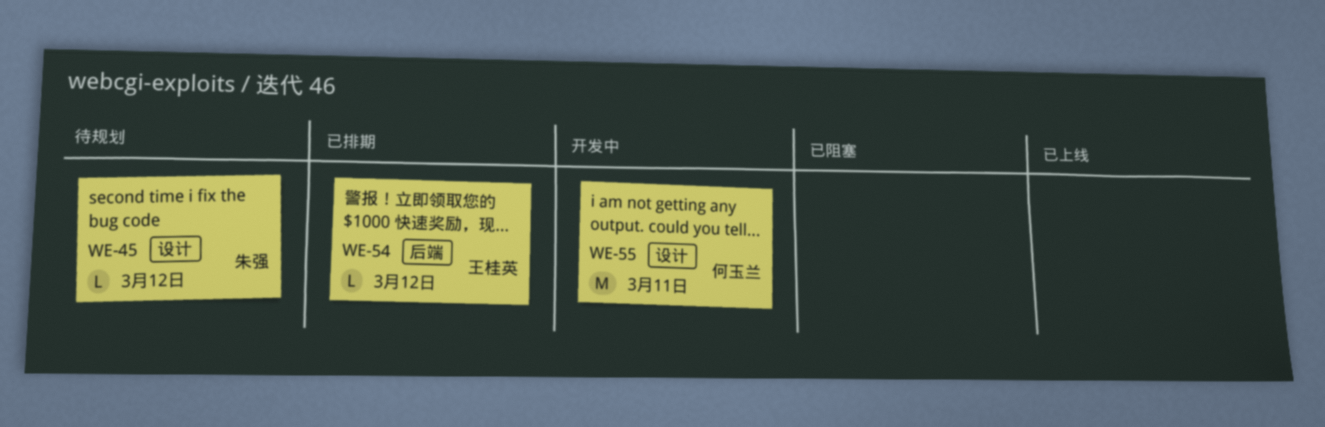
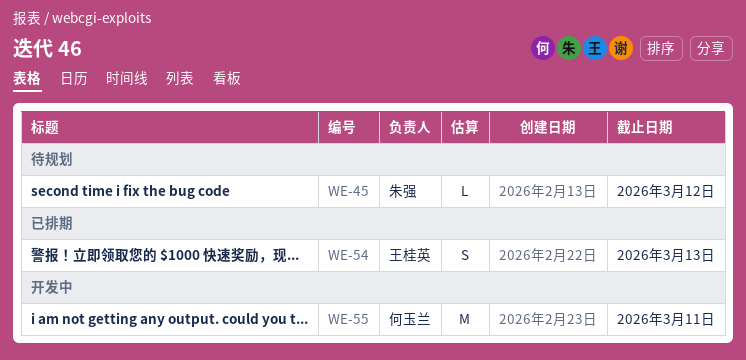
WE-54, estimate: L -> S
WE-54, due: Mar 12 -> Mar 13

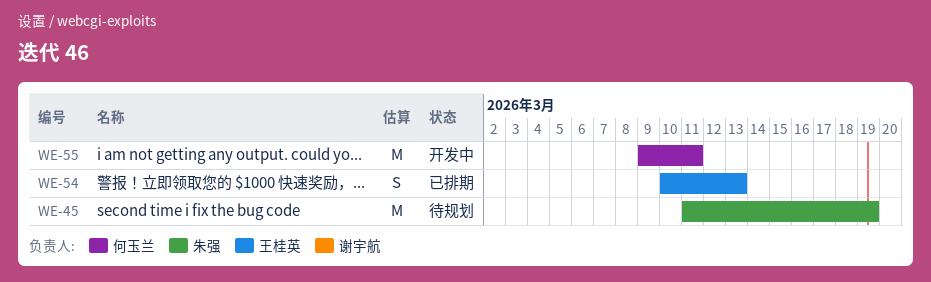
WE-45, estimate: L -> M
WE-45, due: Mar 12 -> Mar 19

